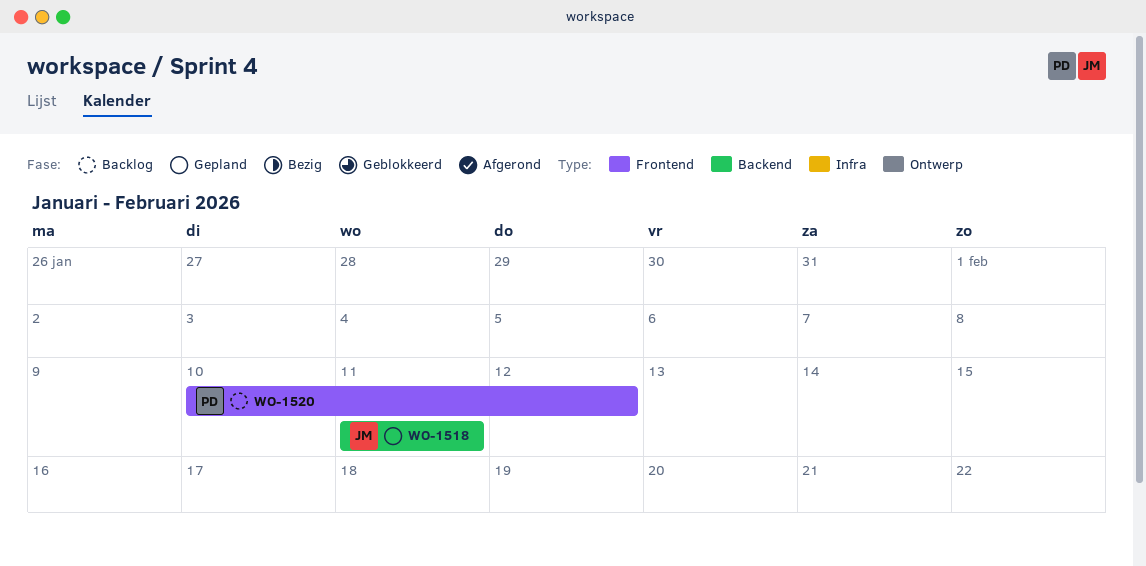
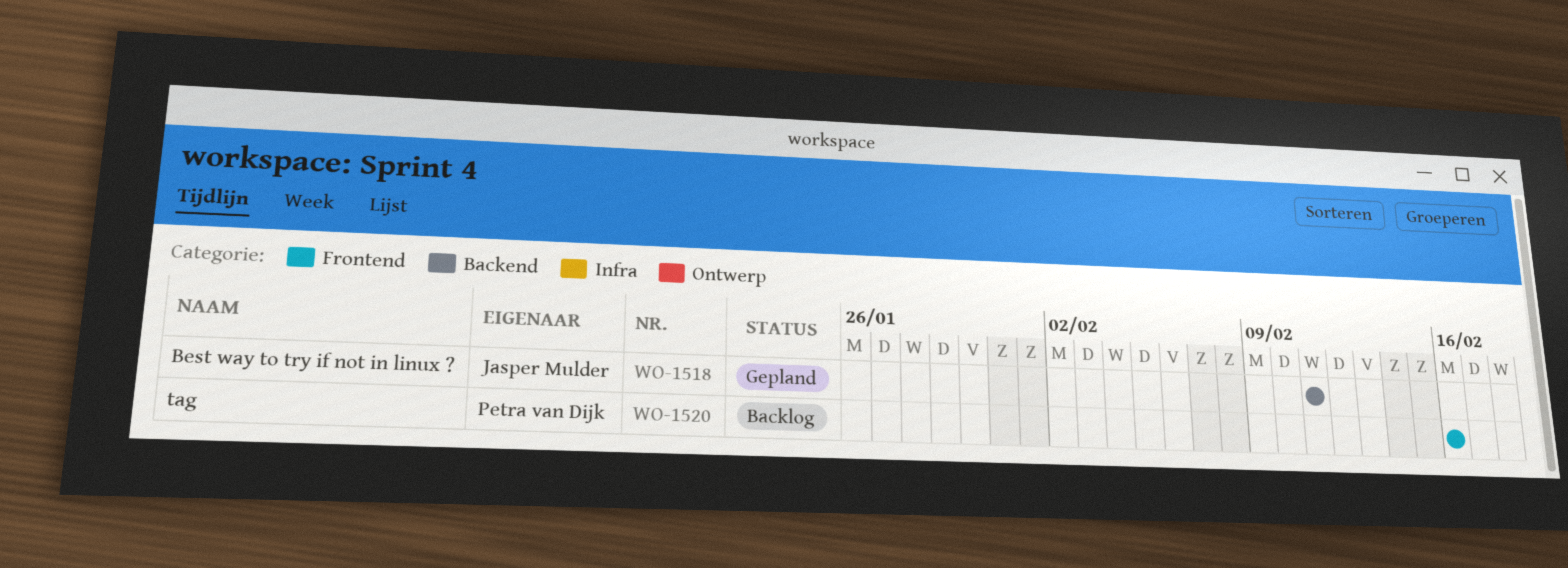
WO-1520, start: Feb 10 -> Feb 16
WO-1520, due: Feb 12 -> Feb 16

